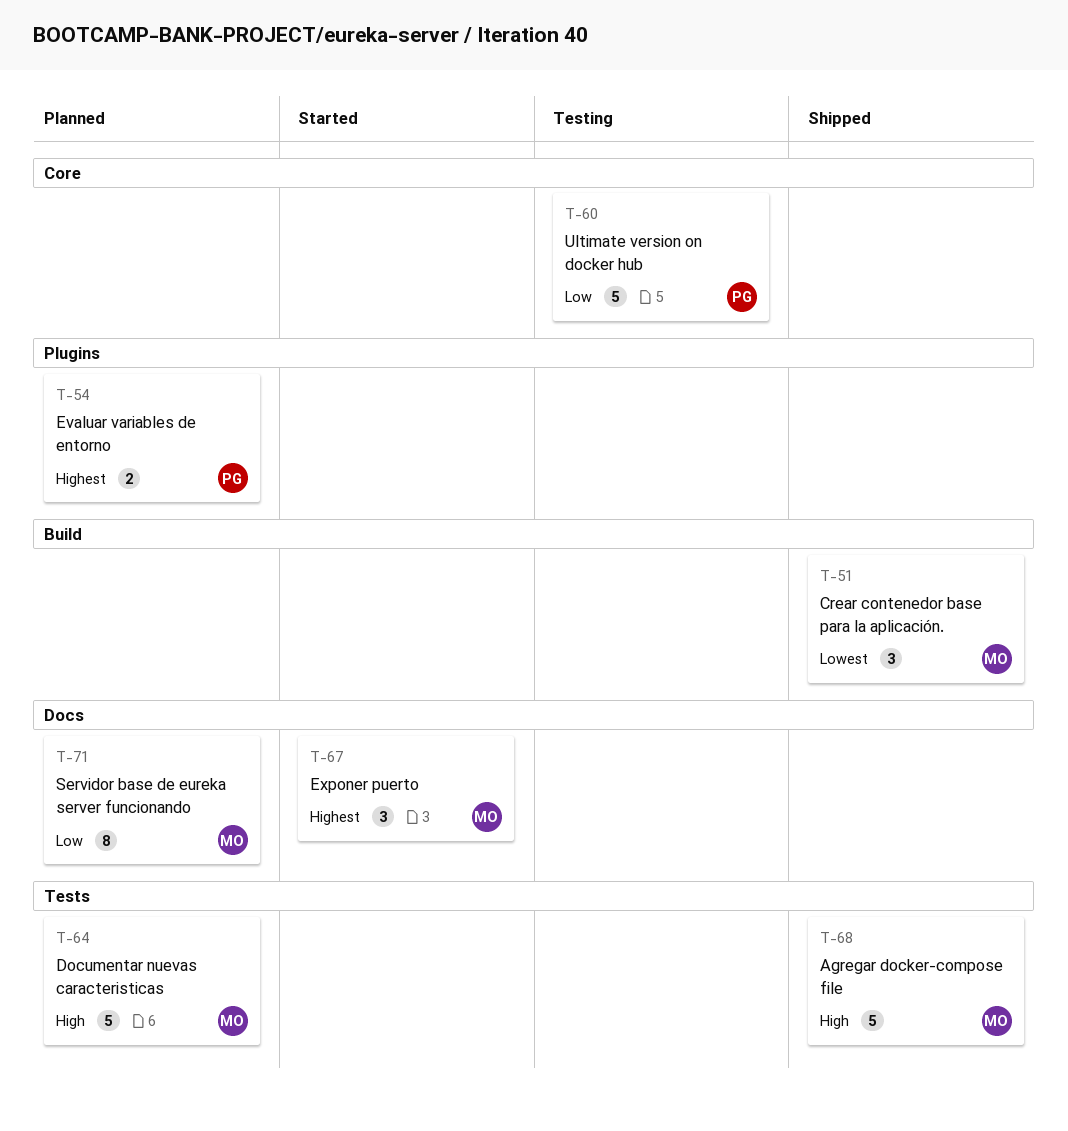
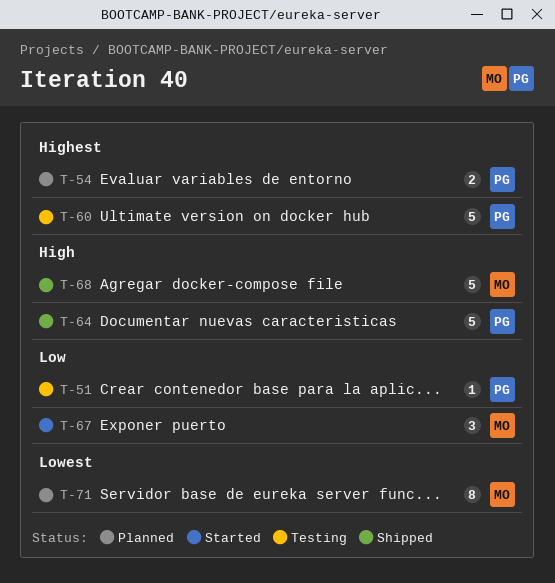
T-51, status: Shipped -> Testing
T-51, owner: MO -> PG
T-51, priority: Lowest -> Low
T-51, estimate: 3 -> 1
T-60, priority: Low -> Highest
T-64, status: Planned -> Shipped
T-64, owner: MO -> PG
T-67, priority: Highest -> Low
T-71, priority: Low -> Lowest

